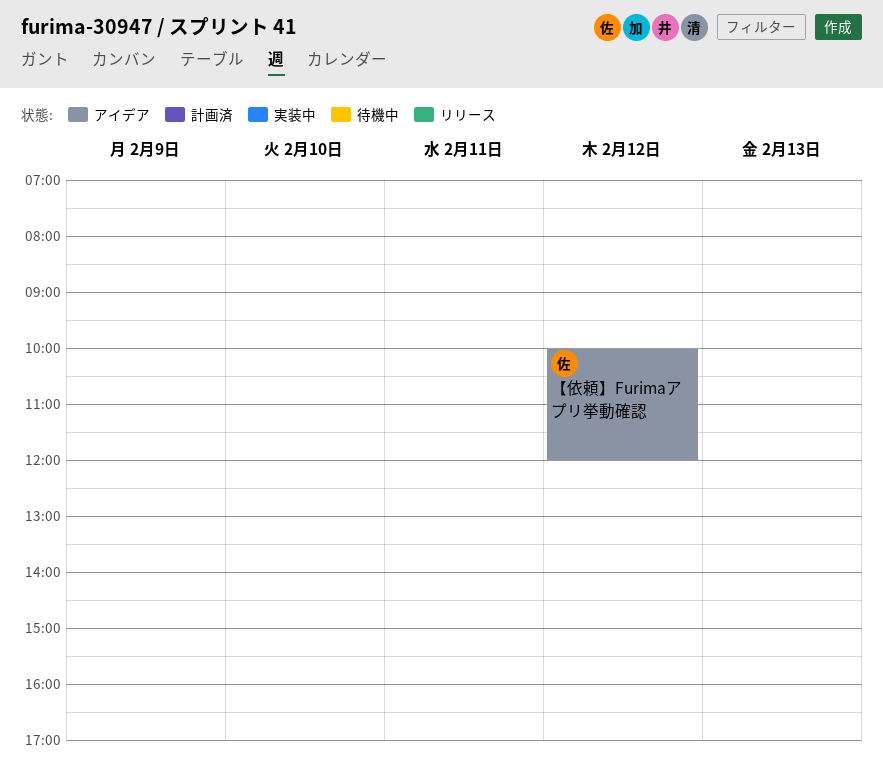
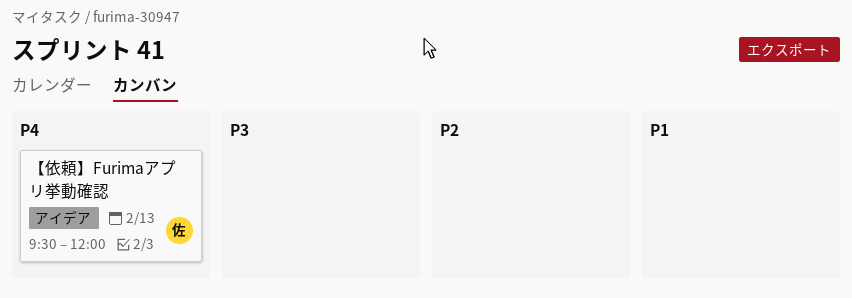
【依頼】Furimaアプリ挙動確認, day: Feb 12 -> Feb 13
【依頼】Furimaアプリ挙動確認, begins: 10:00 -> 09:30

